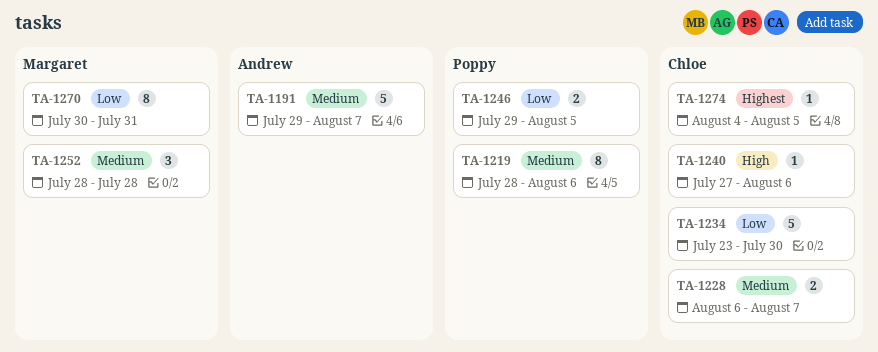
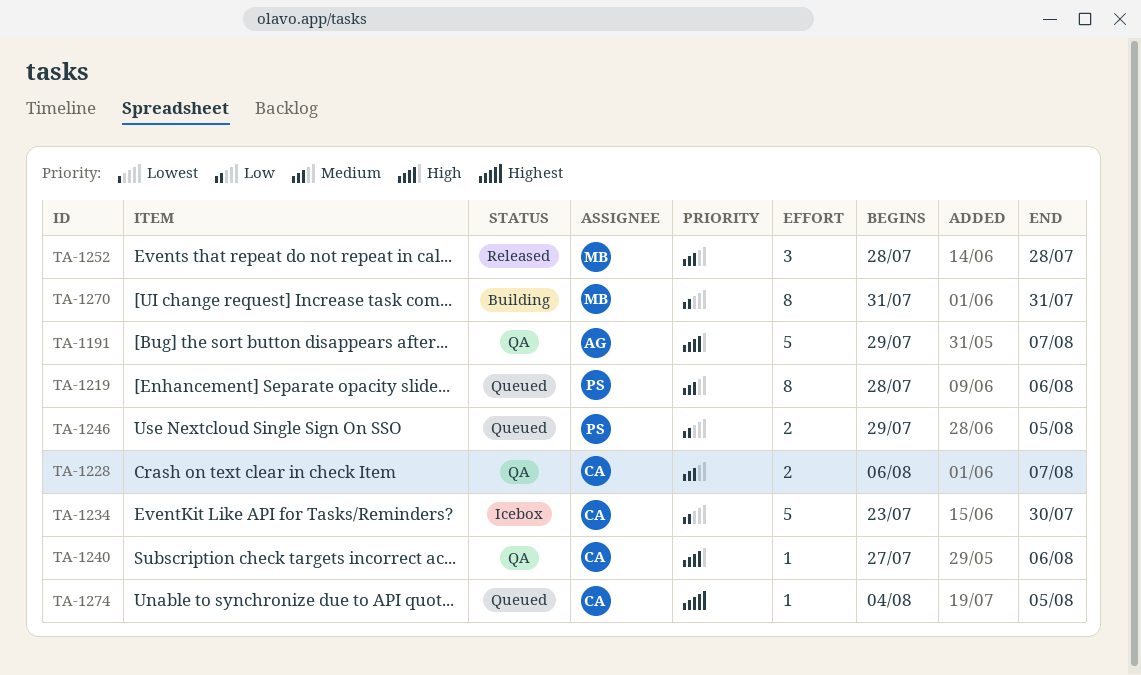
TA-1191, priority: Medium -> High
TA-1270, start: Jul 30 -> Jul 31

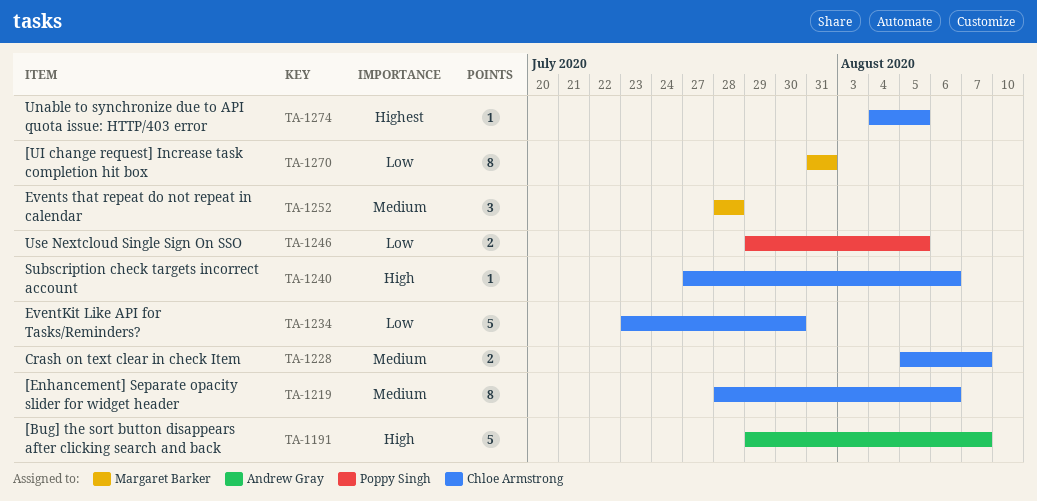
TA-1219, owner: Poppy Singh -> Chloe Armstrong
TA-1228, start: Aug 6 -> Aug 5

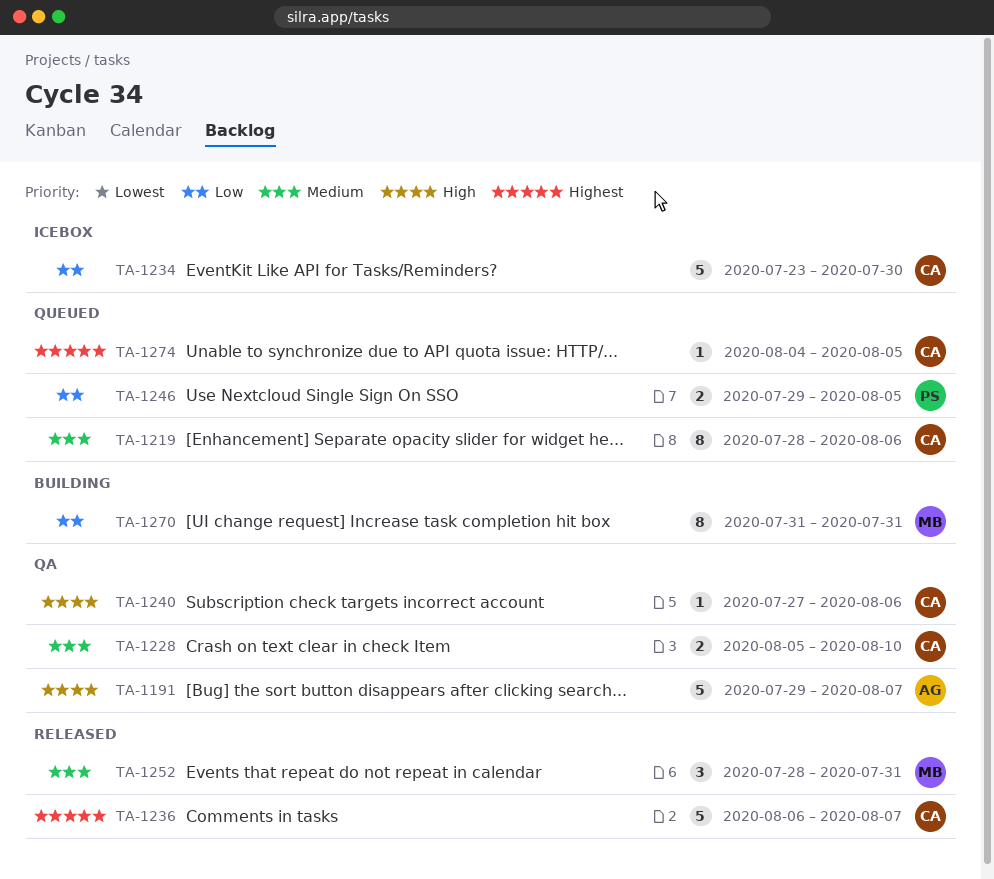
TA-1228, due: Aug 7 -> Aug 10
TA-1236: none -> present
TA-1252, due: Jul 28 -> Jul 31

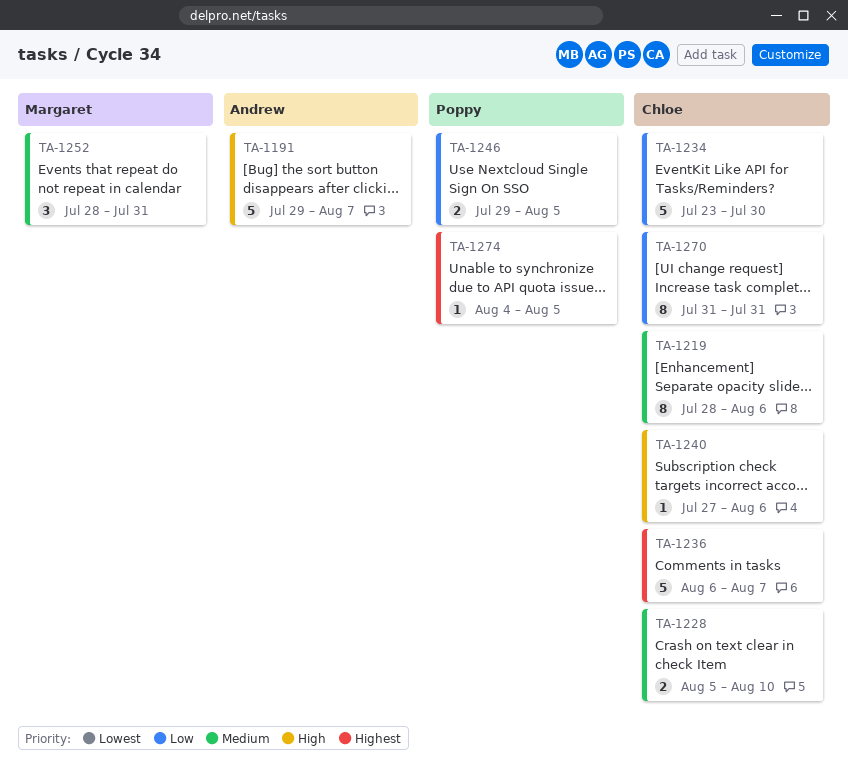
TA-1270, owner: Margaret -> Chloe
TA-1274, owner: Chloe -> Poppy

